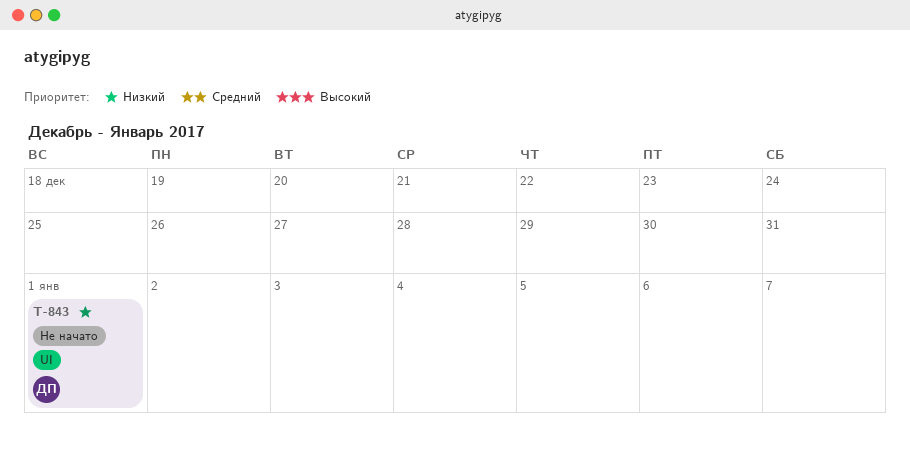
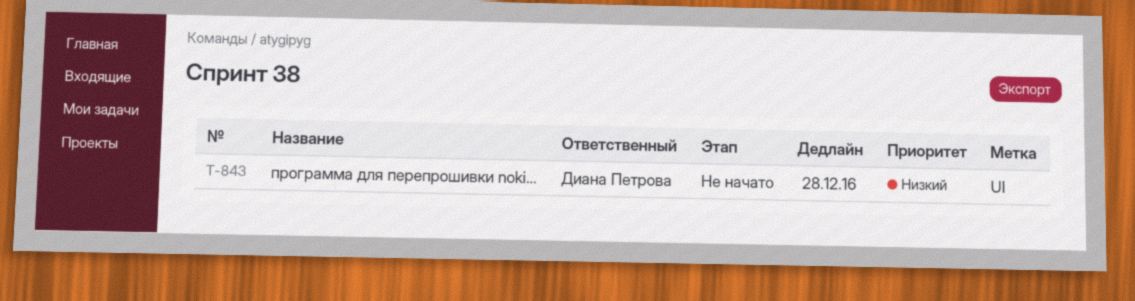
T-843, due: Jan 1 -> Dec 28

